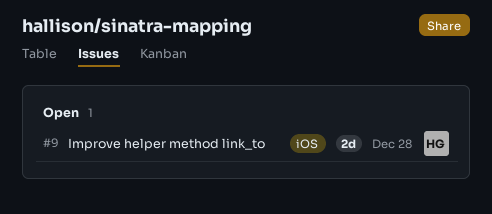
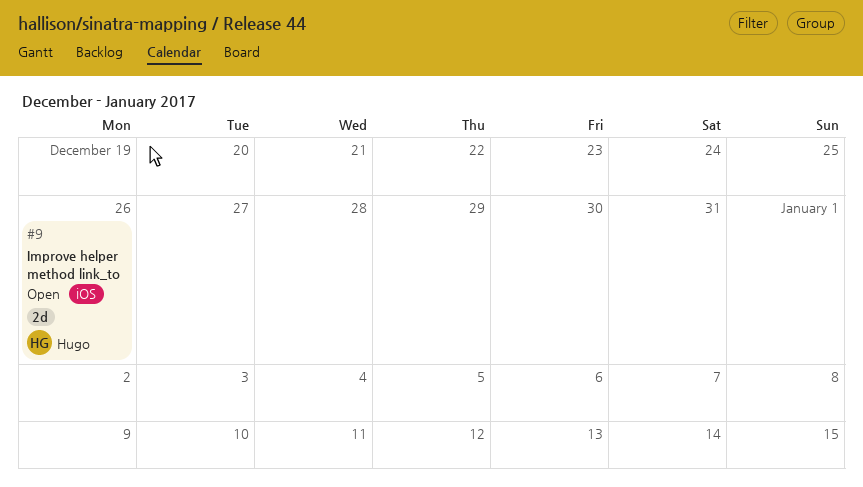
#9, due: Dec 28 -> Dec 26

